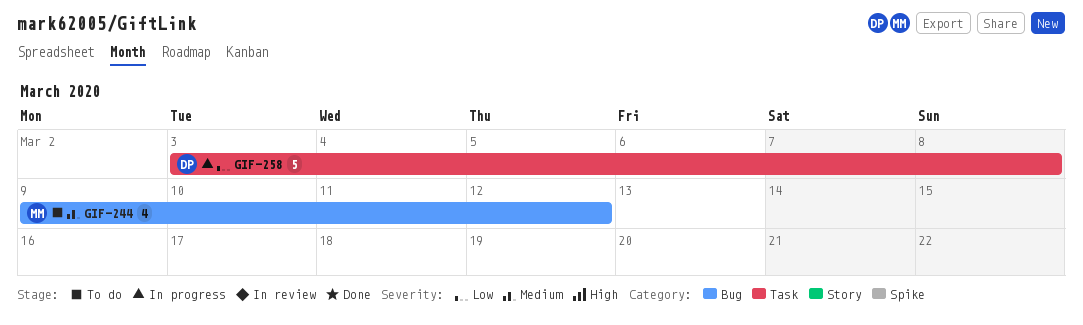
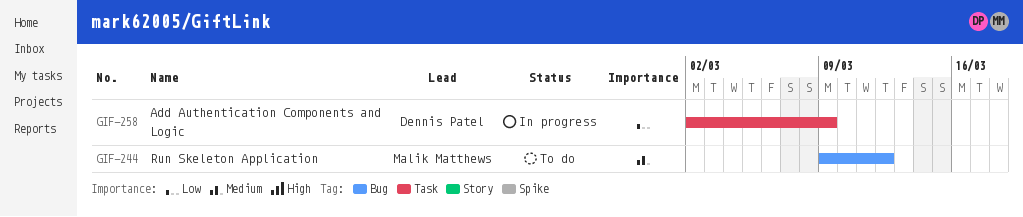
GIF-258, start: Mar 3 -> Mar 2
GIF-258, due: Mar 8 -> Mar 9

